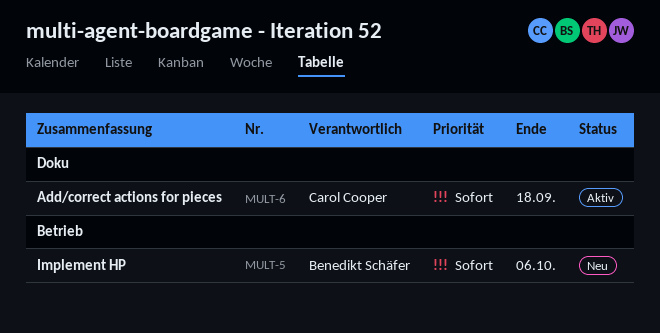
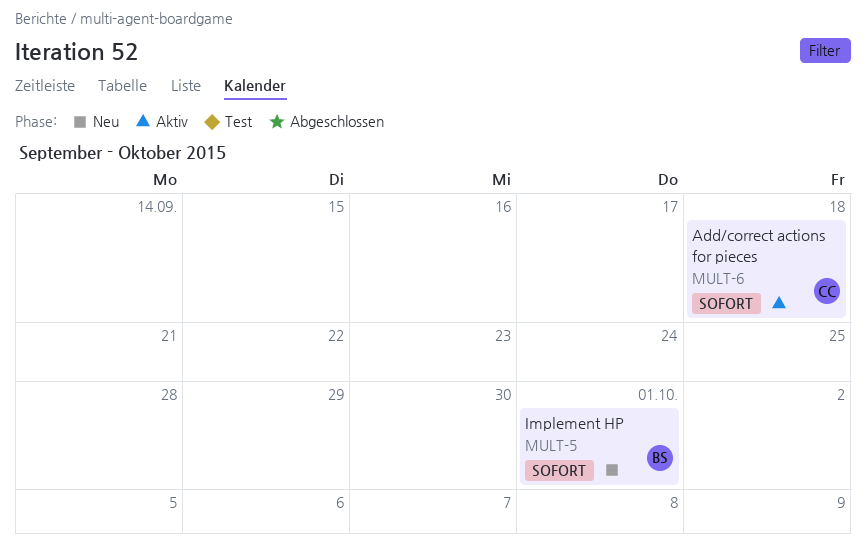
MULT-5, due: Oct 6 -> Oct 1

